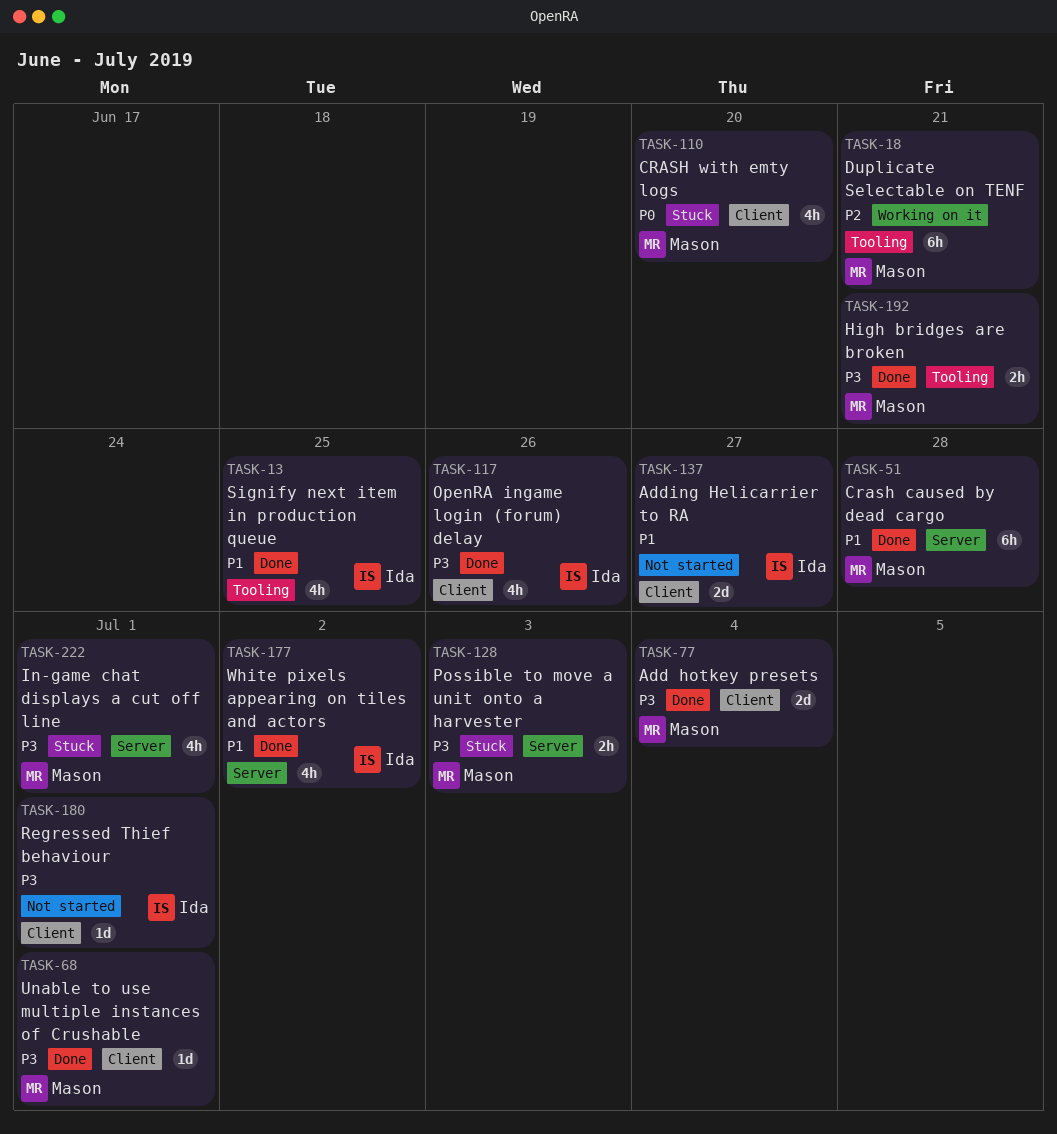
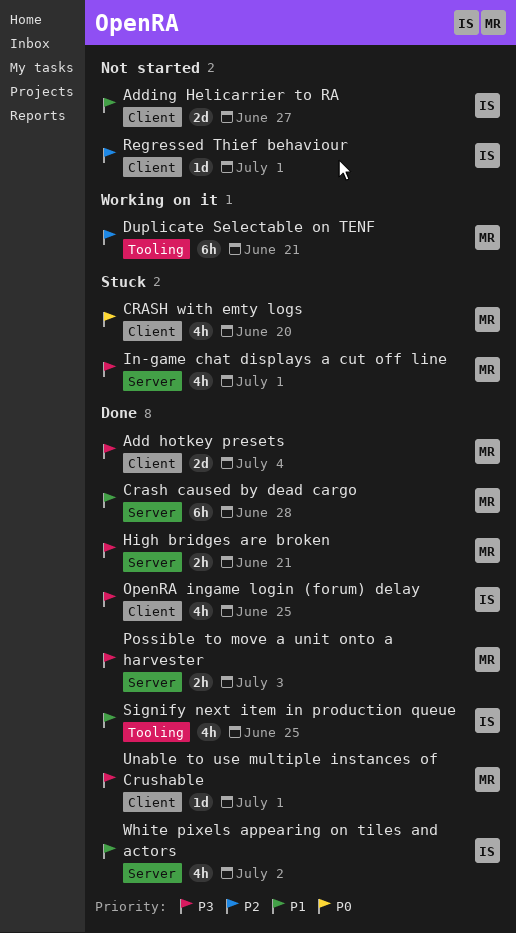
High bridges are broken, label: Tooling -> Server
OpenRA ingame login (forum) delay, due: Jun 26 -> Jun 25
Possible to move a unit onto a harvester, status: Stuck -> Done
Regressed Thief behaviour, priority: P3 -> P2

